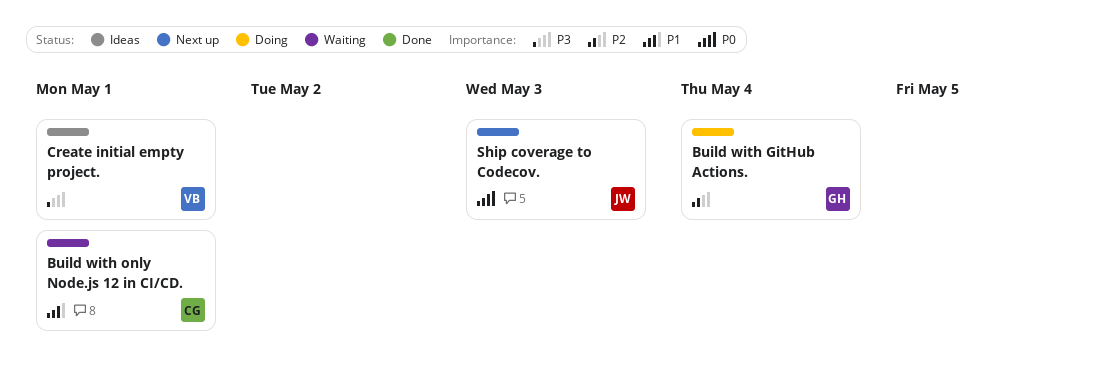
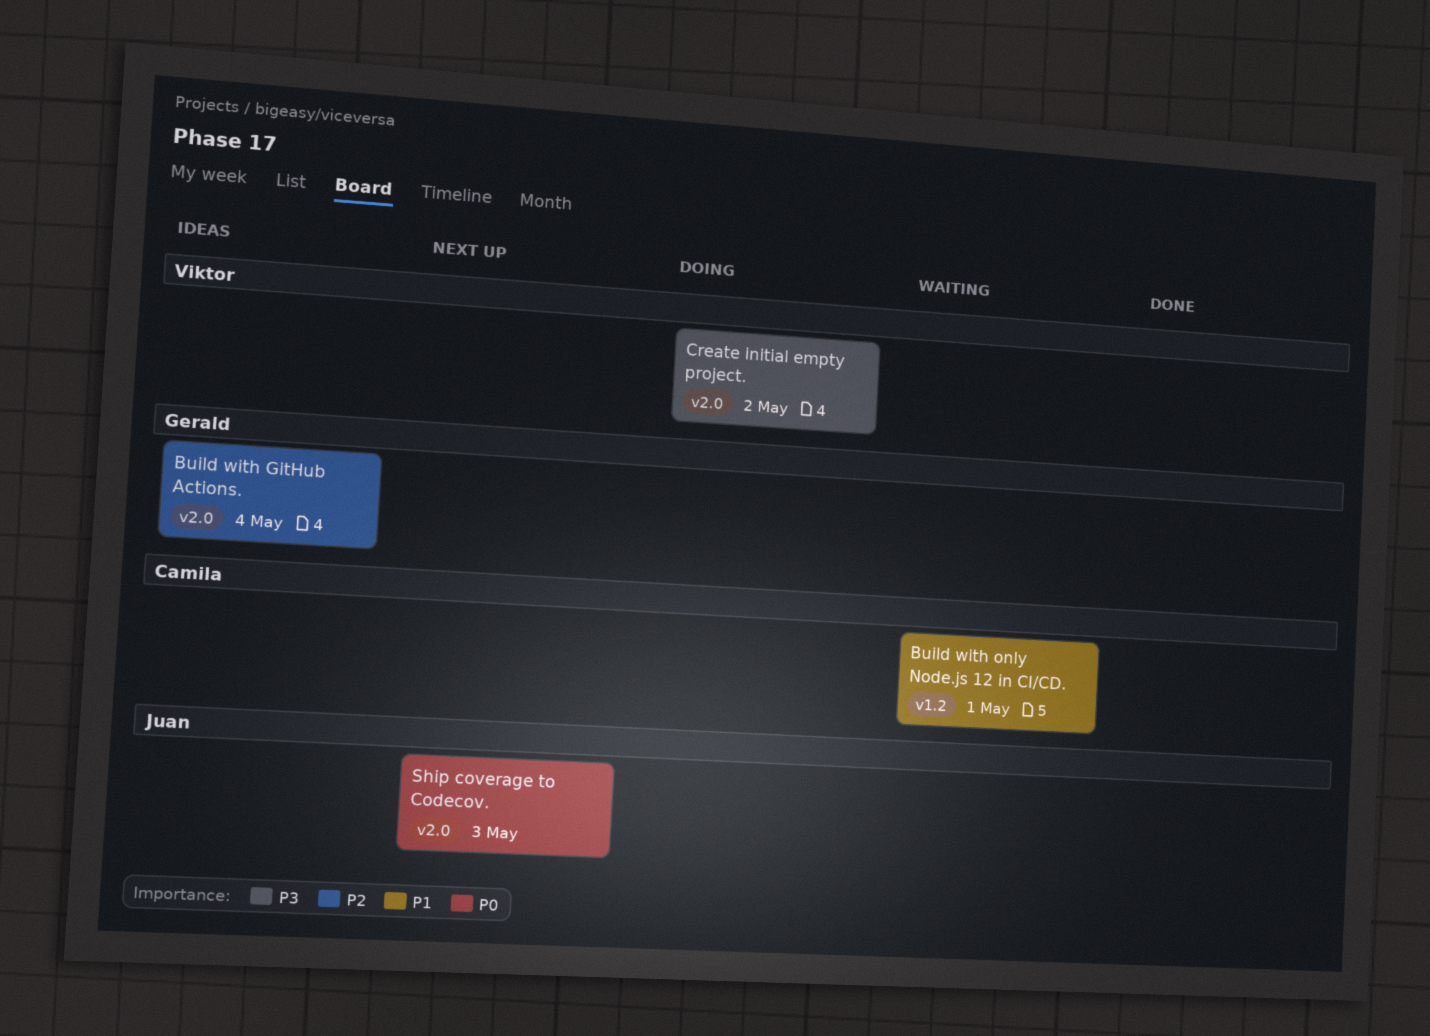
Build with GitHub Actions., status: Doing -> Ideas
Create initial empty project., status: Ideas -> Doing
Create initial empty project., due: May 1 -> May 2

